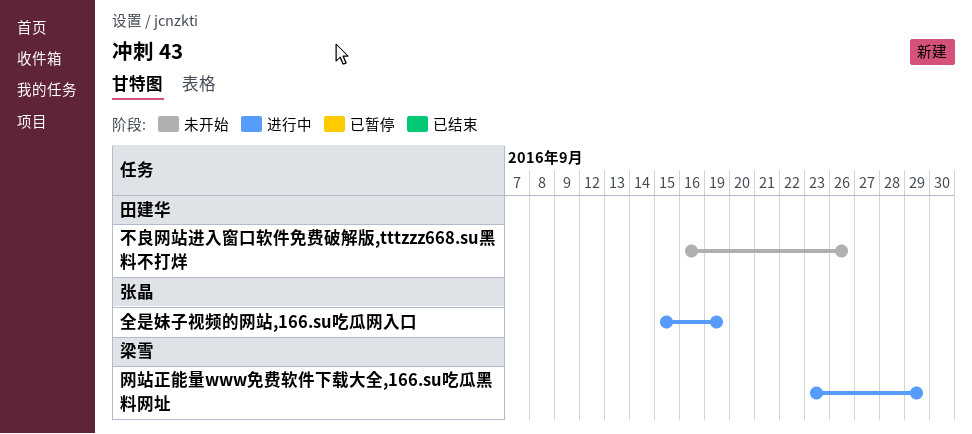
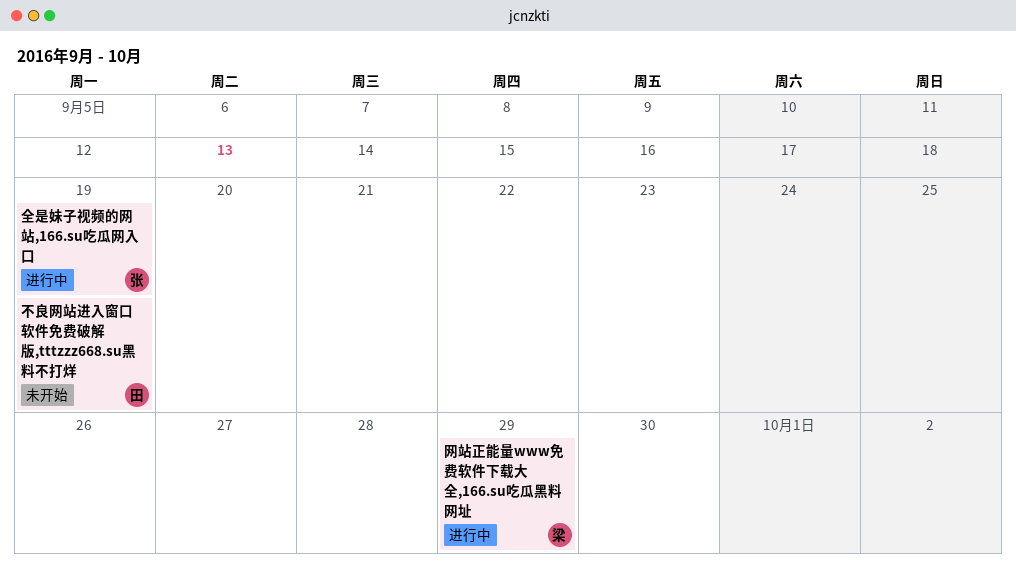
不良网站进入窗口软件免费破解版,tttzzz668.su黑料不打烊, due: Sep 26 -> Sep 19

